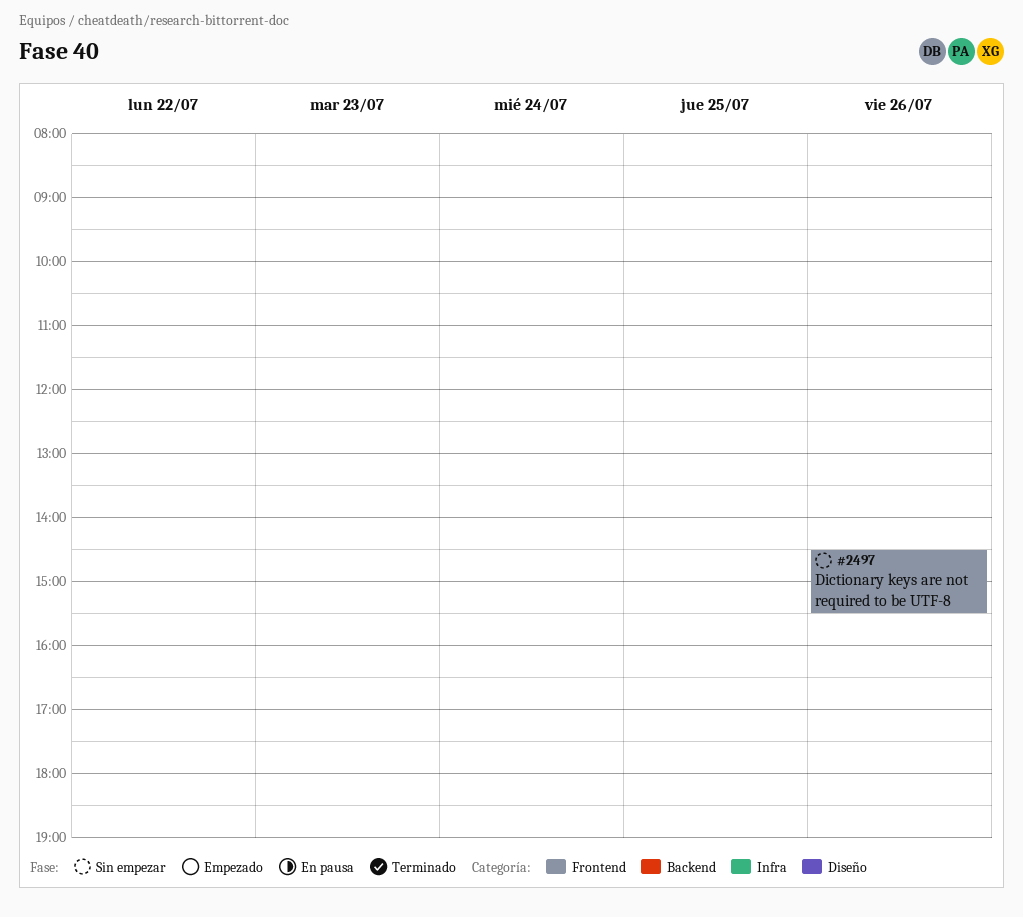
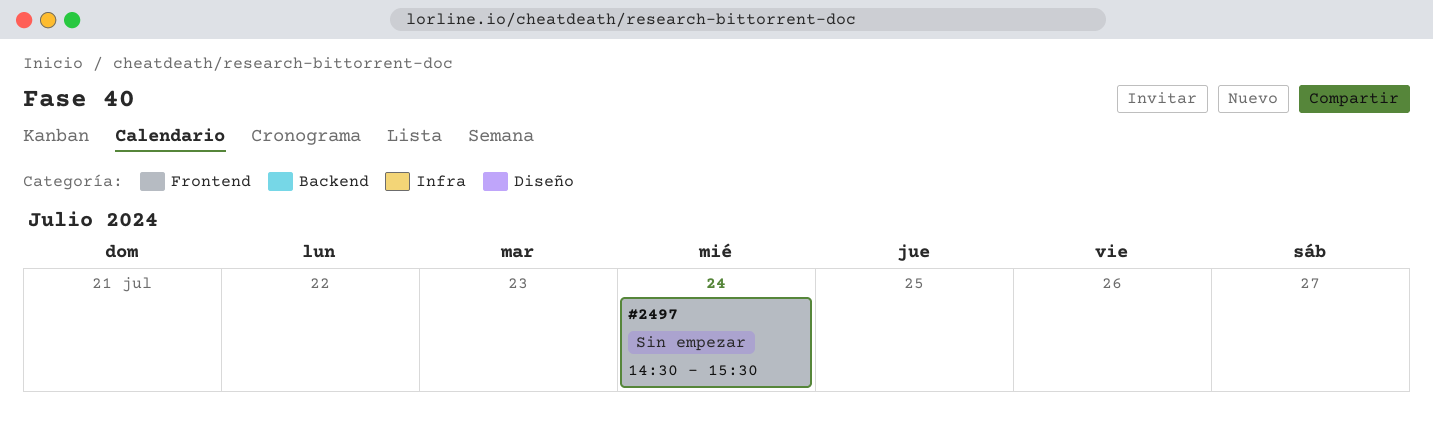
#2497, day: Jul 26 -> Jul 24

